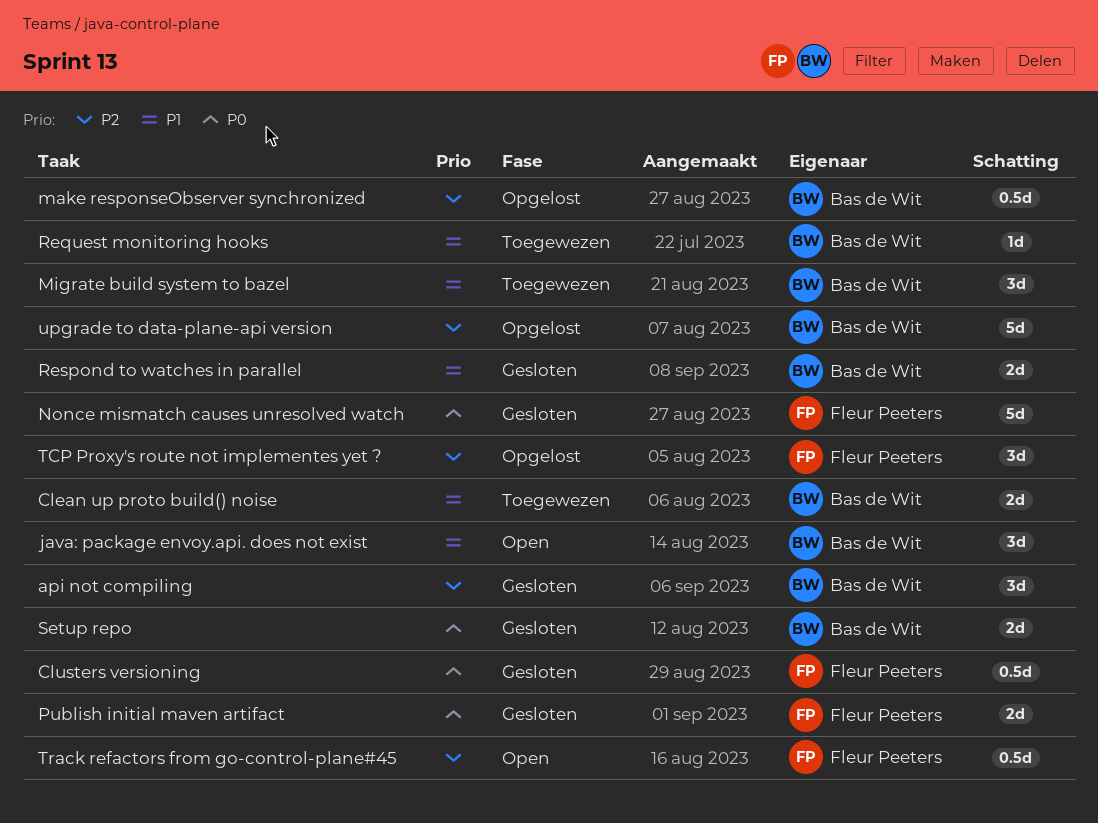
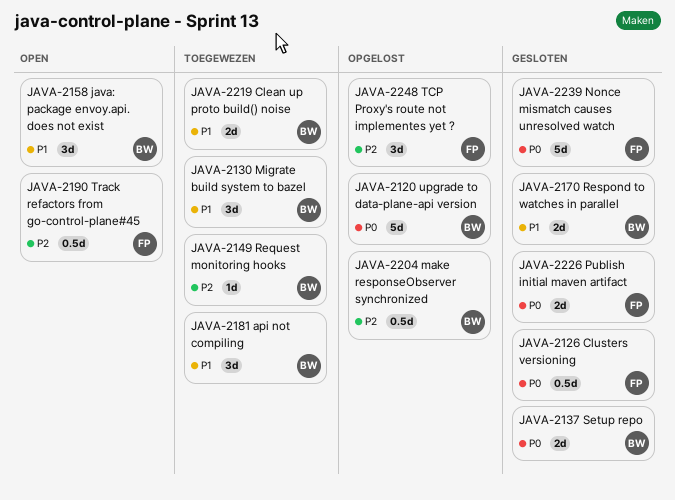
api not compiling, status: Gesloten -> Toegewezen
api not compiling, priority: P2 -> P1
Request monitoring hooks, priority: P1 -> P2
upgrade to data-plane-api version, priority: P2 -> P0

